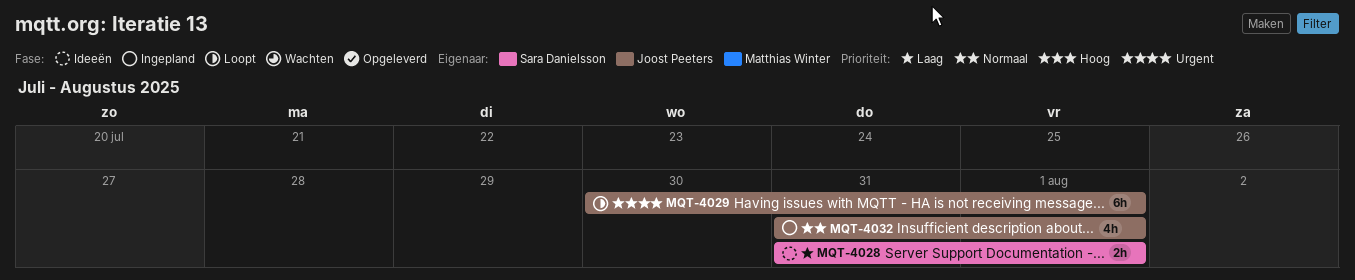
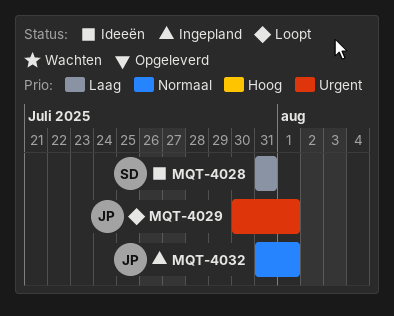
MQT-4028, due: Aug 1 -> Jul 31

